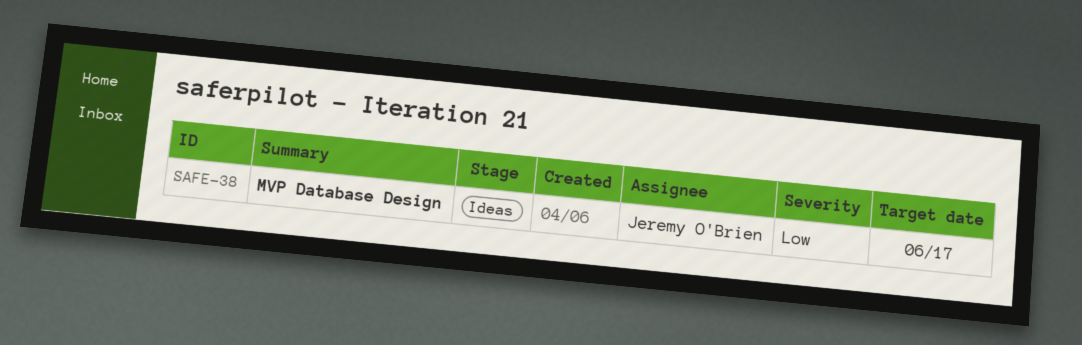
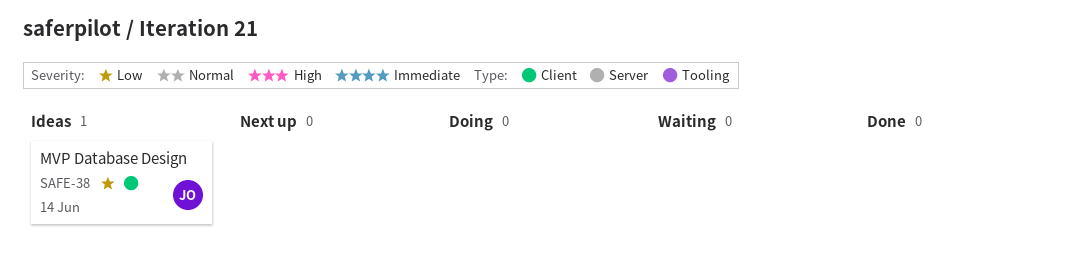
SAFE-38, due: Jun 17 -> Jun 14

